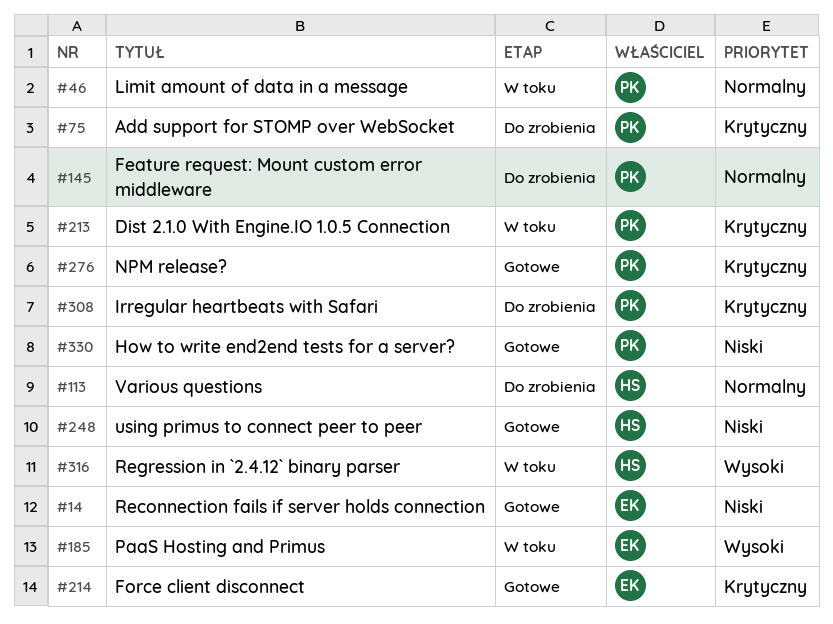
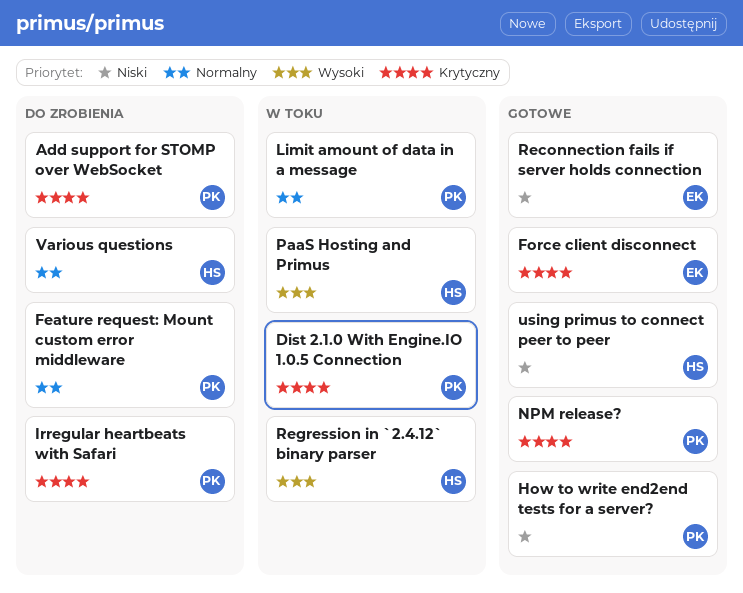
PaaS Hosting and Primus, owner: EK -> HS

